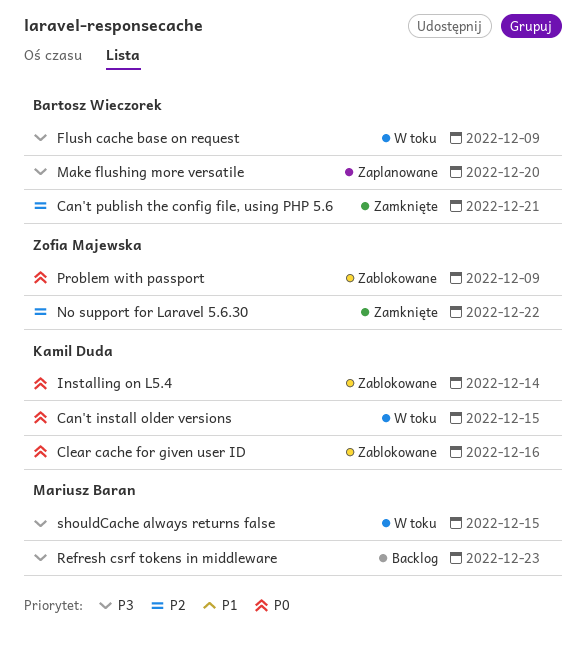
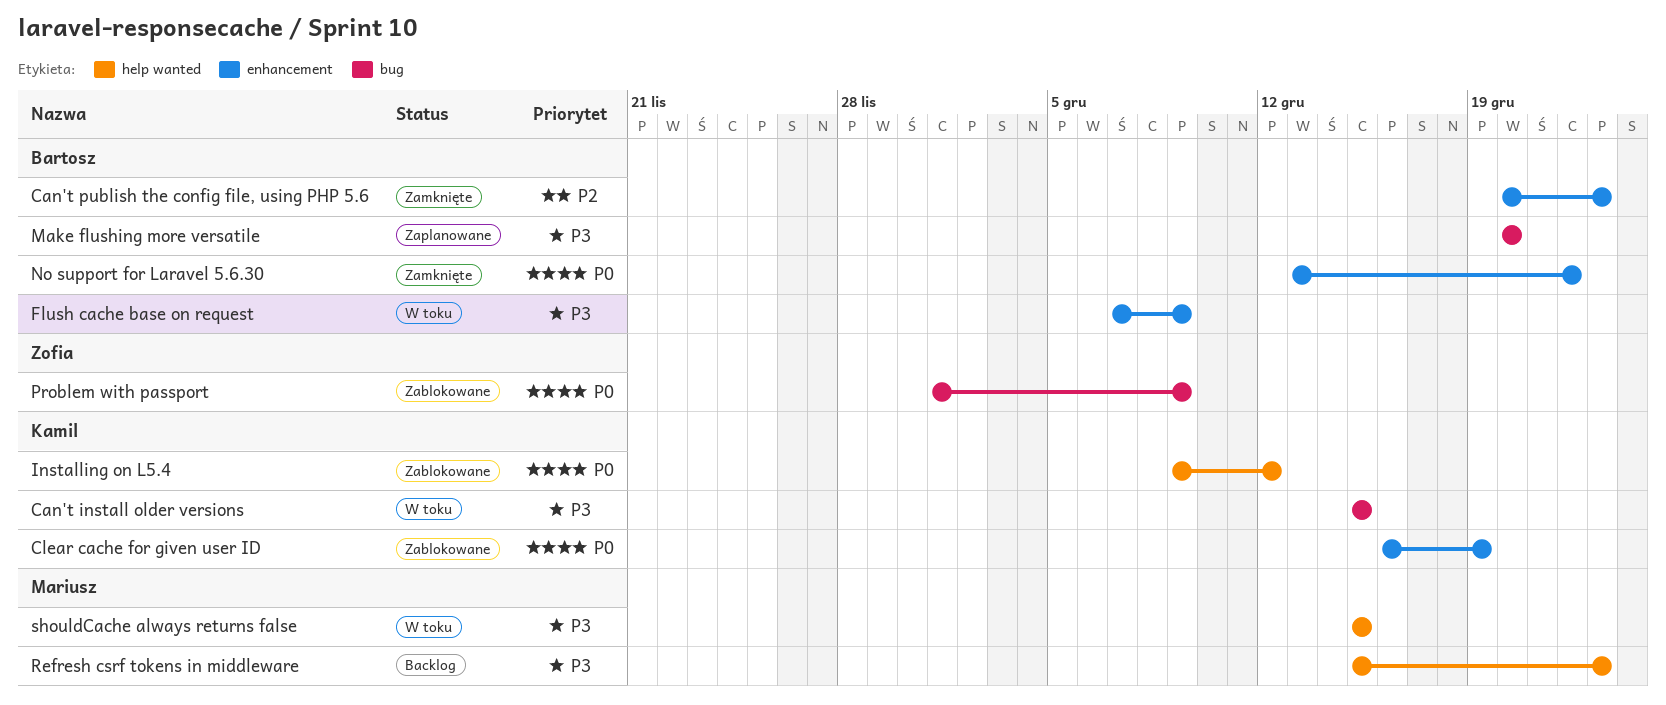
Can't install older versions, priority: P0 -> P3
Can't publish the config file, using PHP 5.6, due: Dec 21 -> Dec 23
Clear cache for given user ID, due: Dec 16 -> Dec 19
Installing on L5.4, due: Dec 14 -> Dec 12
No support for Laravel 5.6.30, owner: Zofia Majewska -> Bartosz Wieczorek
No support for Laravel 5.6.30, priority: P2 -> P0

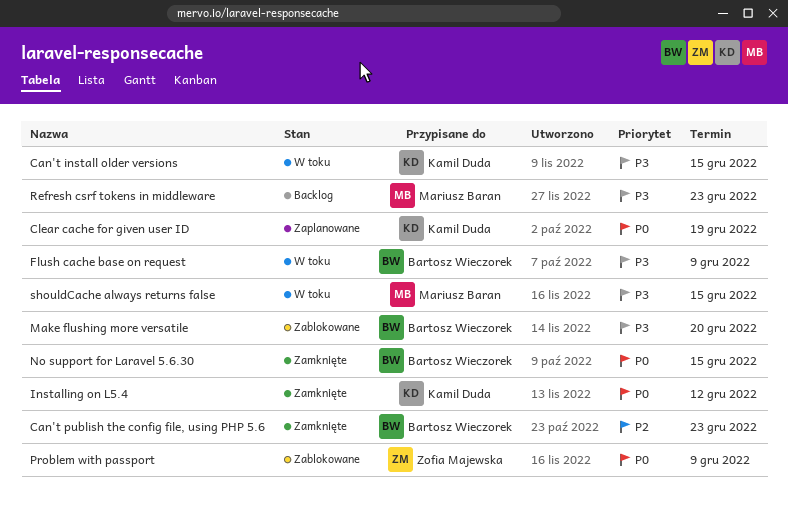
Clear cache for given user ID, status: Zablokowane -> Zaplanowane
Installing on L5.4, status: Zablokowane -> Zamknięte
Make flushing more versatile, status: Zaplanowane -> Zablokowane
No support for Laravel 5.6.30, due: Dec 22 -> Dec 15

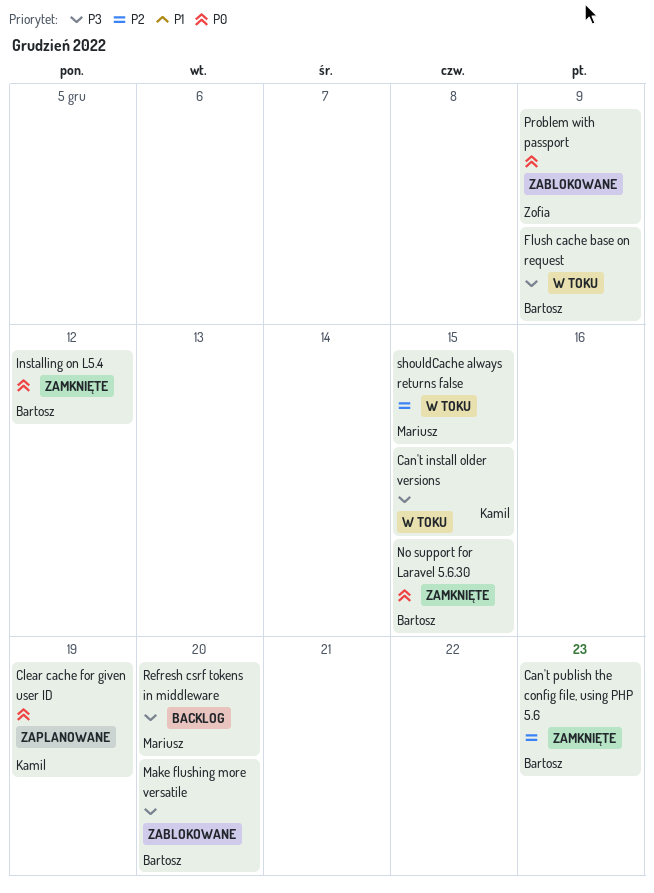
Installing on L5.4, owner: Kamil Duda -> Bartosz Wieczorek
Refresh csrf tokens in middleware, due: Dec 23 -> Dec 20
shouldCache always returns false, priority: P3 -> P2

